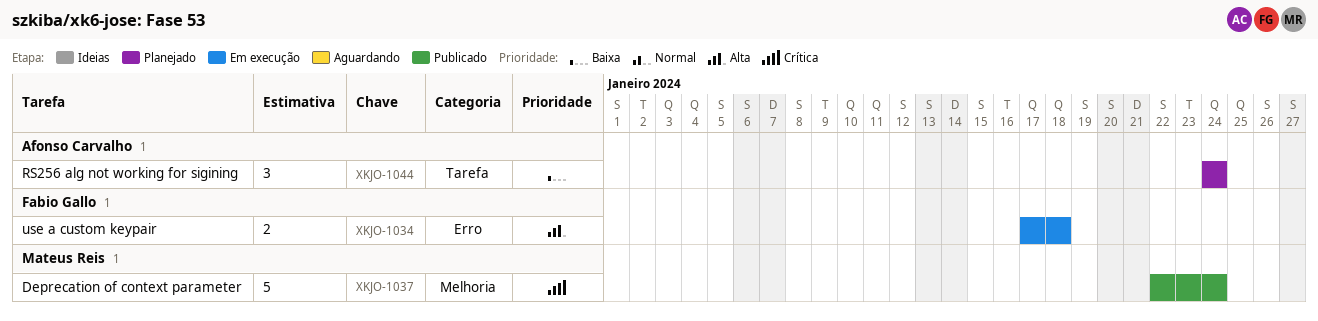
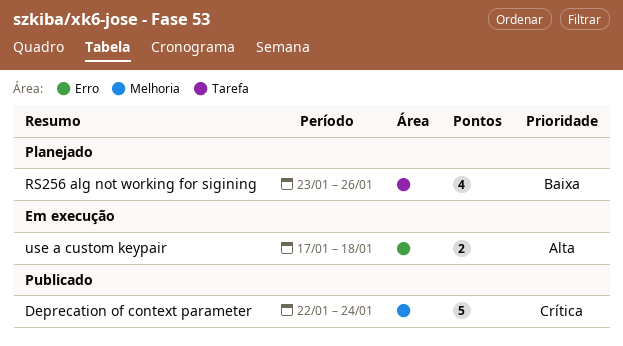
RS256 alg not working for sigining, estimate: 3 -> 4
RS256 alg not working for sigining, start: Jan 24 -> Jan 23
RS256 alg not working for sigining, due: Jan 24 -> Jan 26

